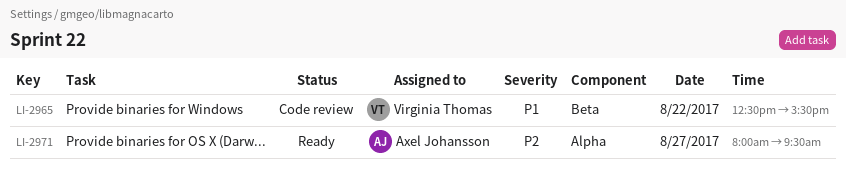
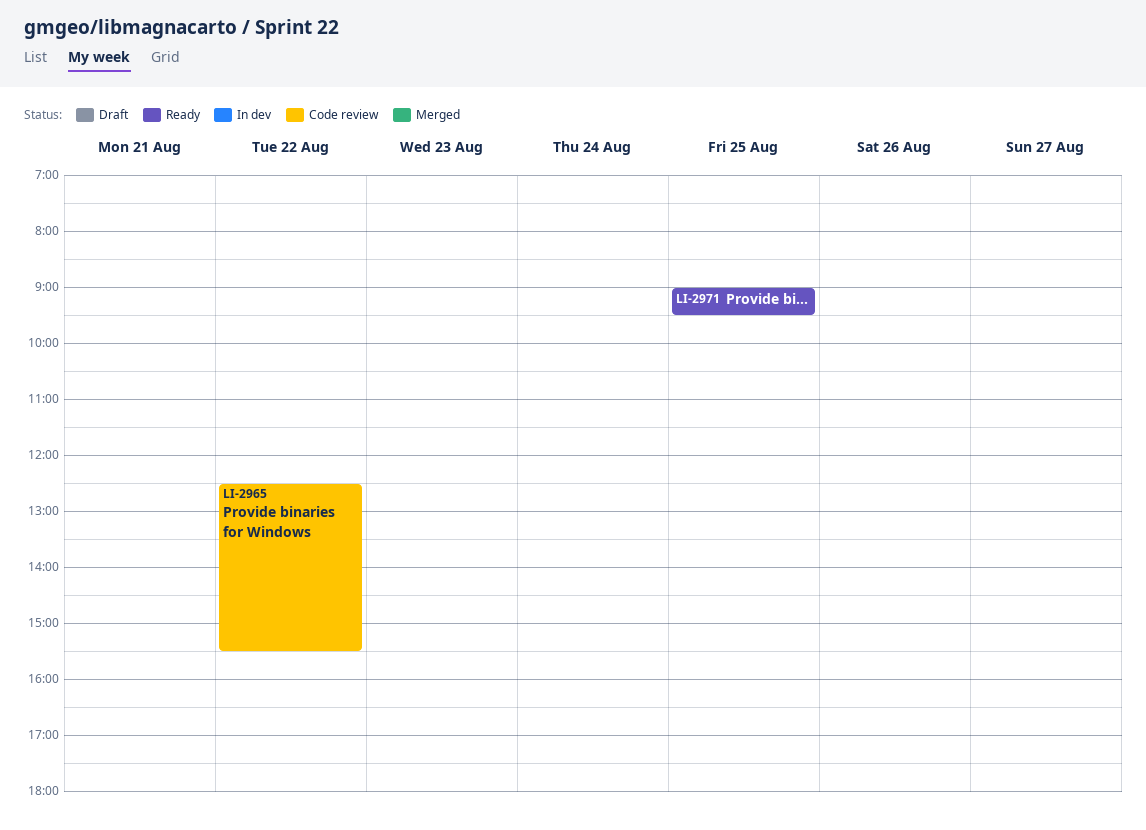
LI-2971, day: Aug 27 -> Aug 25
LI-2971, begins: 08:00 -> 09:00

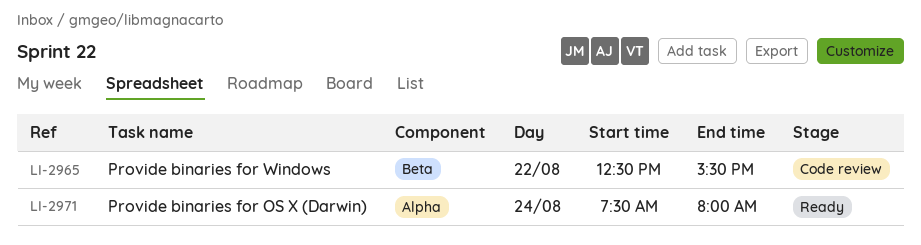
LI-2971, day: Aug 25 -> Aug 24
LI-2971, begins: 09:00 -> 07:30
LI-2971, ends: 09:30 -> 08:00

